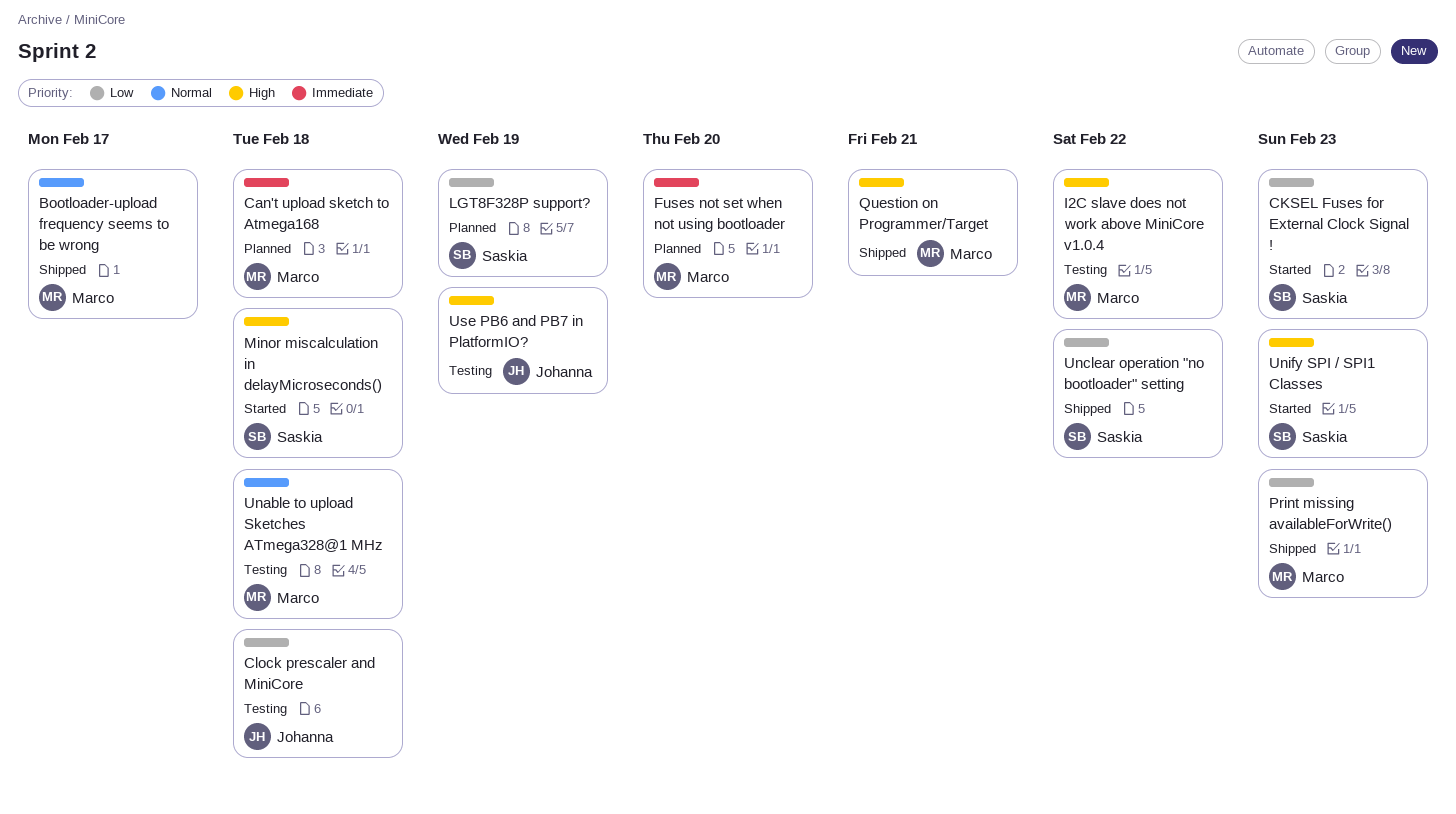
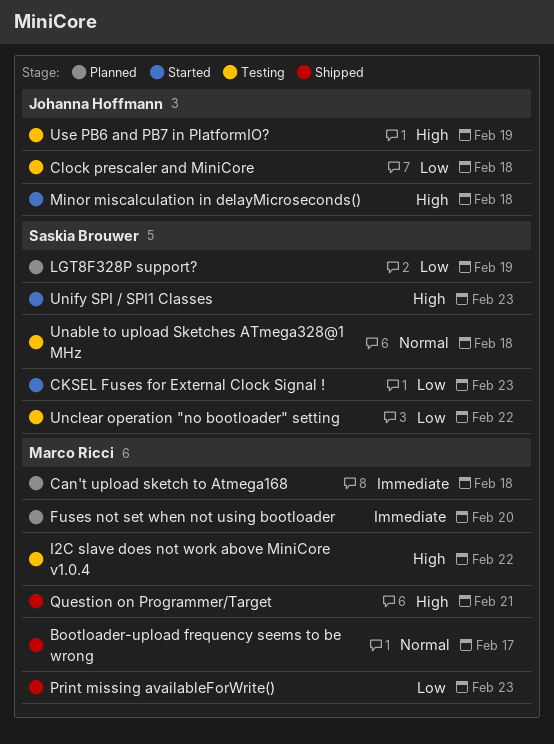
Minor miscalculation in delayMicroseconds(), owner: Saskia Brouwer -> Johanna Hoffmann
Unable to upload Sketches ATmega328@1 MHz, owner: Marco Ricci -> Saskia Brouwer
Unclear operation "no bootloader" setting, status: Shipped -> Testing

